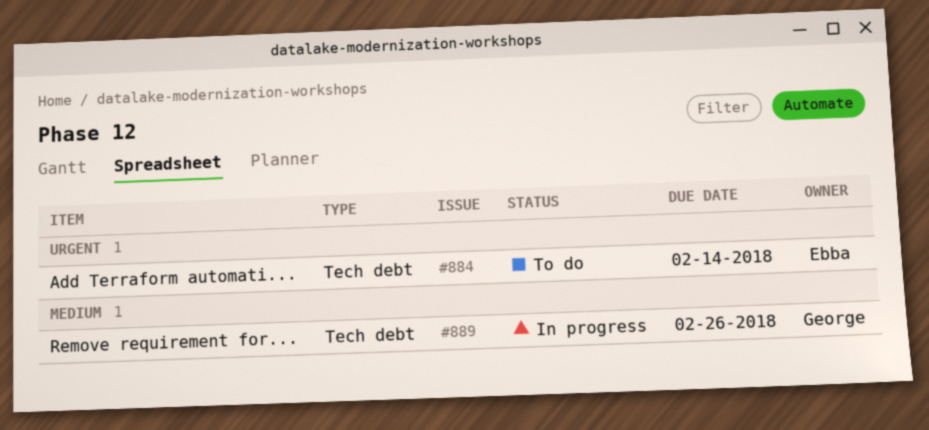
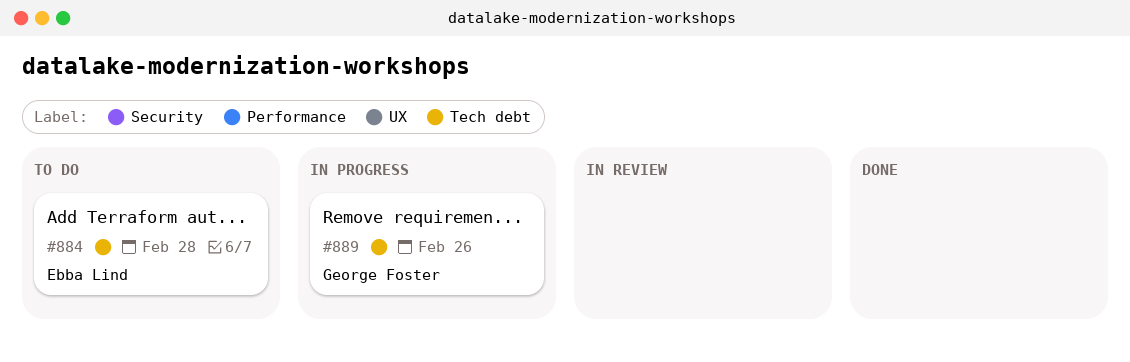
#884, due: Feb 14 -> Feb 28

